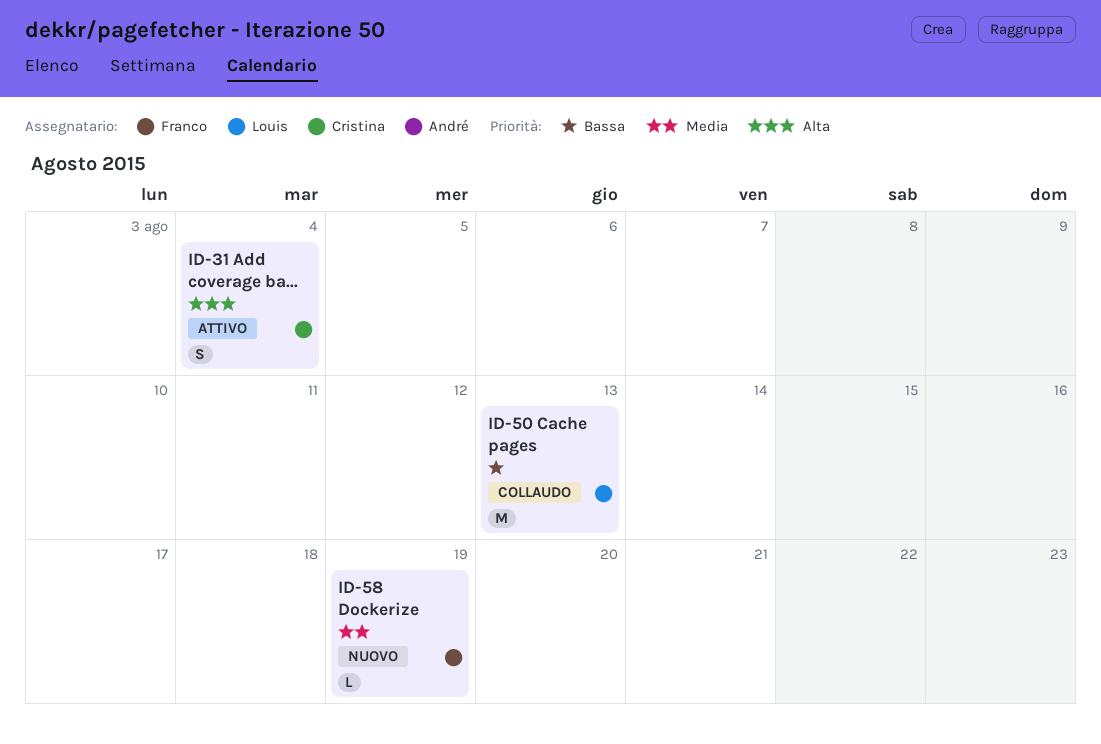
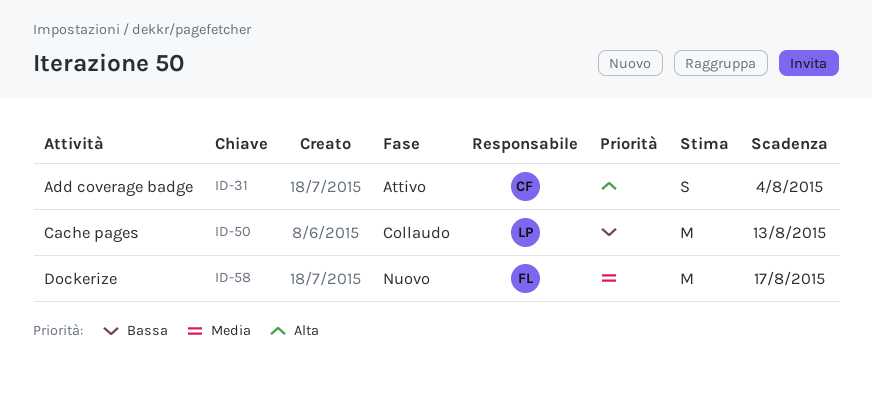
ID-58, estimate: L -> M
ID-58, due: Aug 19 -> Aug 17

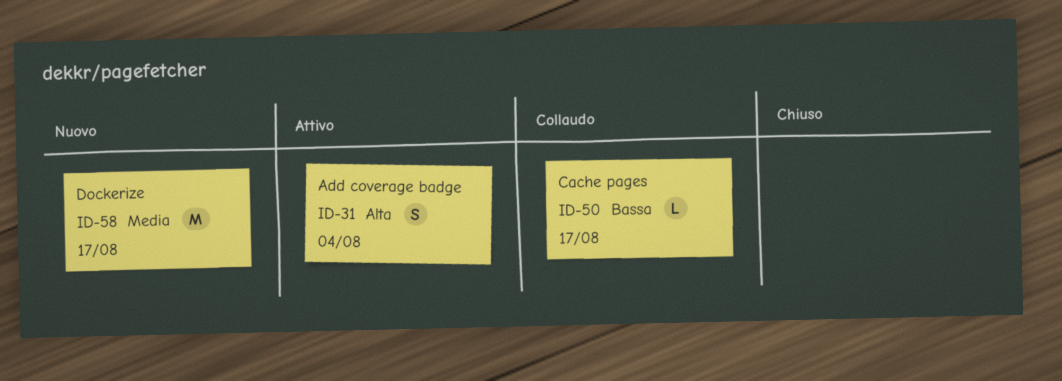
ID-50, estimate: M -> L
ID-50, due: Aug 13 -> Aug 17

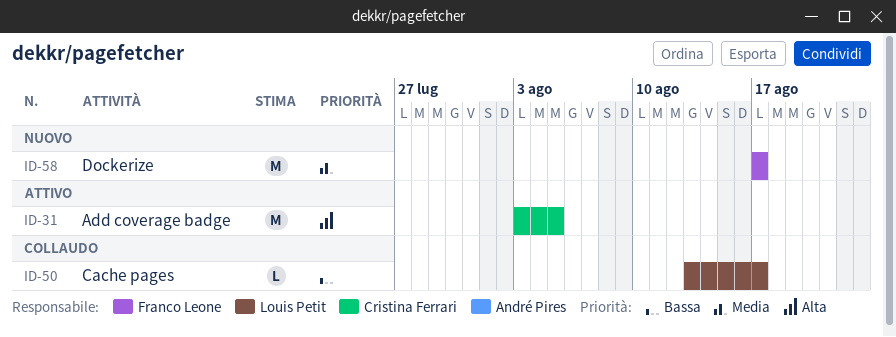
ID-31, estimate: S -> M
ID-31, due: Aug 4 -> Aug 5

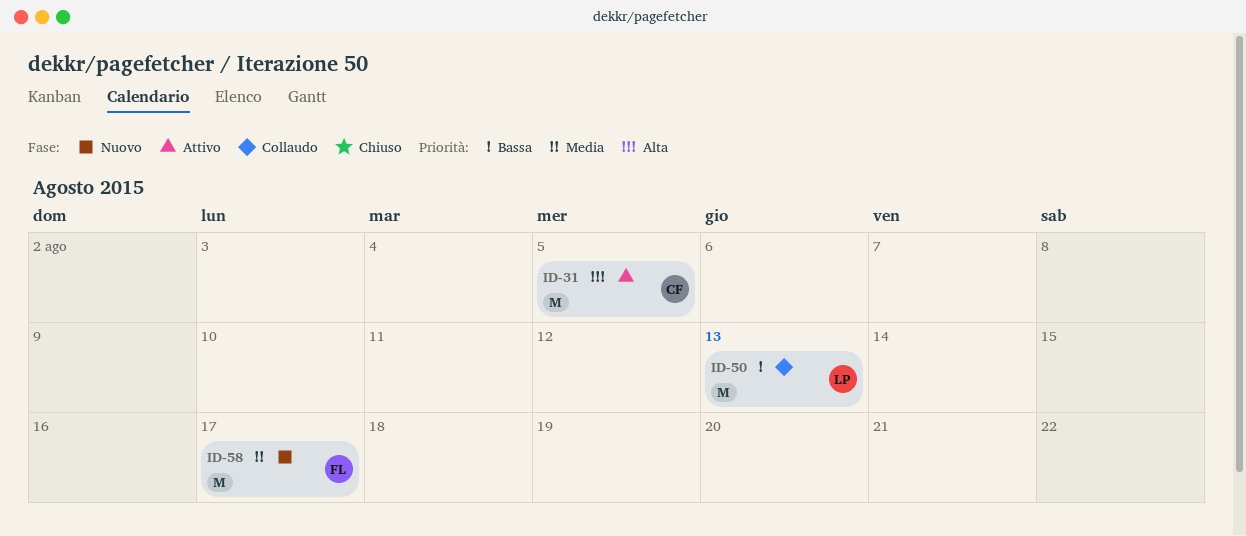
ID-50, estimate: L -> M
ID-50, due: Aug 17 -> Aug 13

